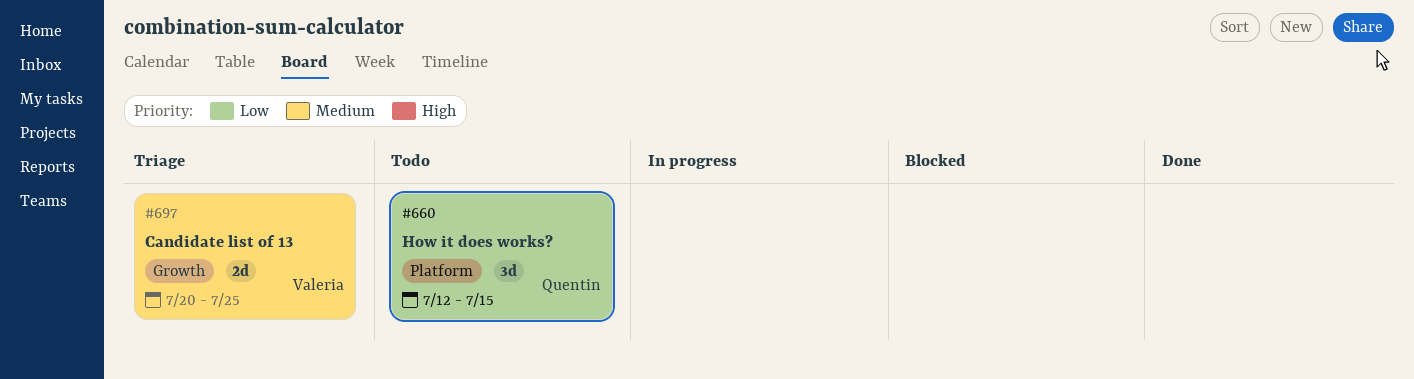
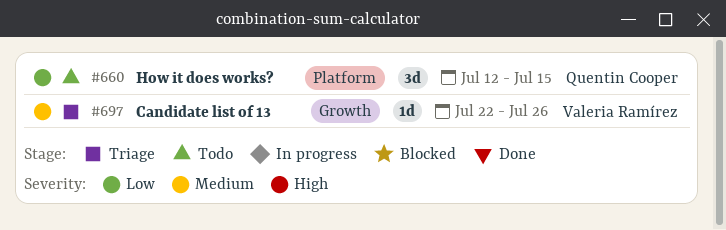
#697, estimate: 2d -> 1d
#697, start: Jul 20 -> Jul 22
#697, due: Jul 25 -> Jul 26

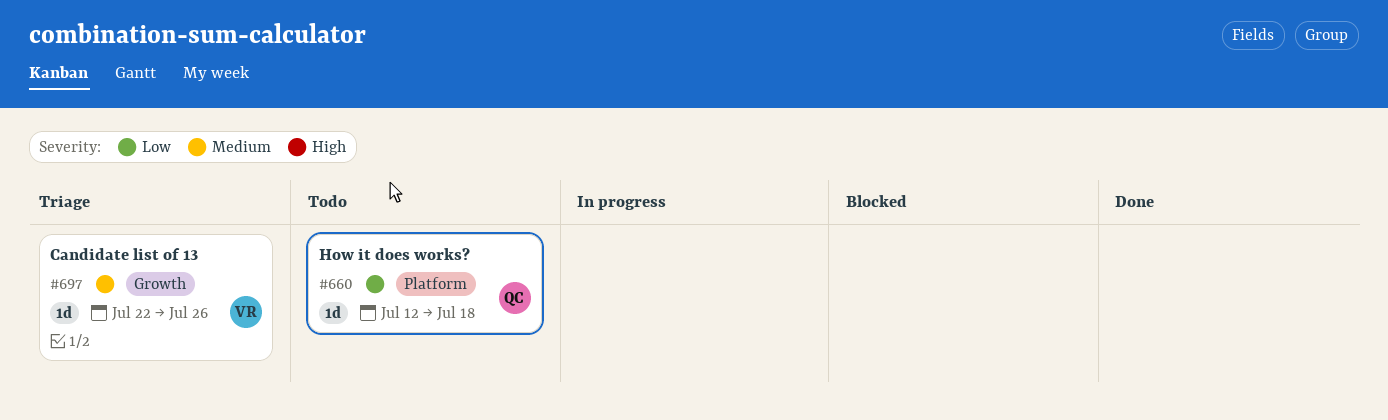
#660, estimate: 3d -> 1d
#660, due: Jul 15 -> Jul 18

